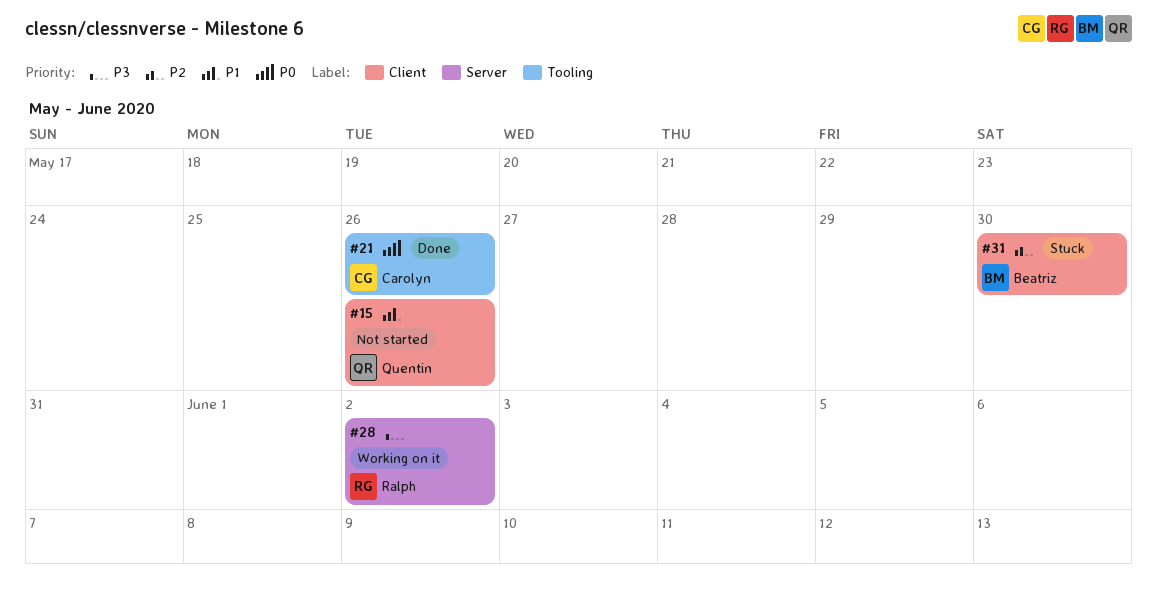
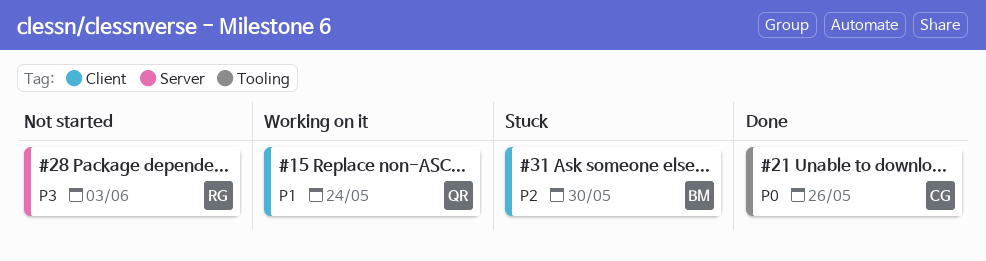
#15, status: Not started -> Working on it
#15, due: May 26 -> May 24
#28, status: Working on it -> Not started
#28, due: Jun 2 -> Jun 3

